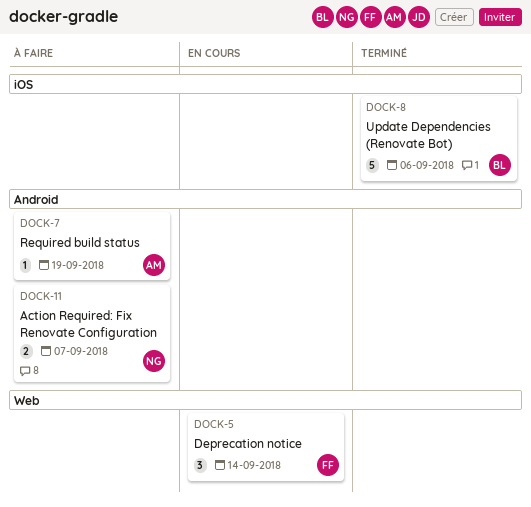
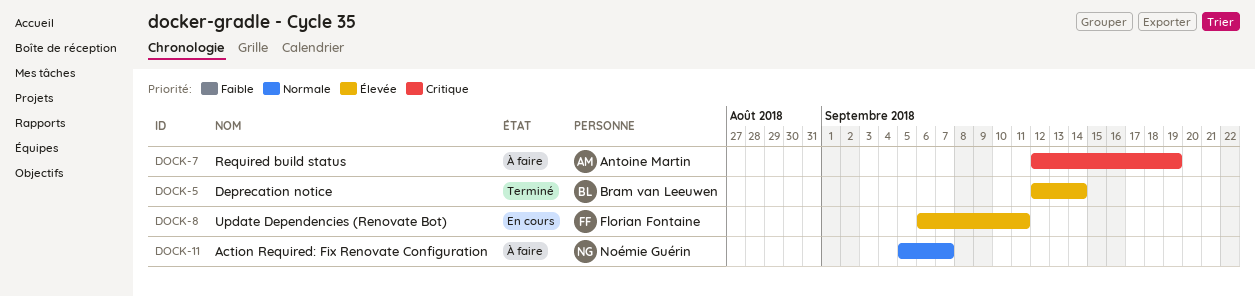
DOCK-5, status: En cours -> Terminé
DOCK-5, owner: Florian Fontaine -> Bram van Leeuwen
DOCK-8, status: Terminé -> En cours
DOCK-8, owner: Bram van Leeuwen -> Florian Fontaine
DOCK-8, due: Sep 6 -> Sep 11

